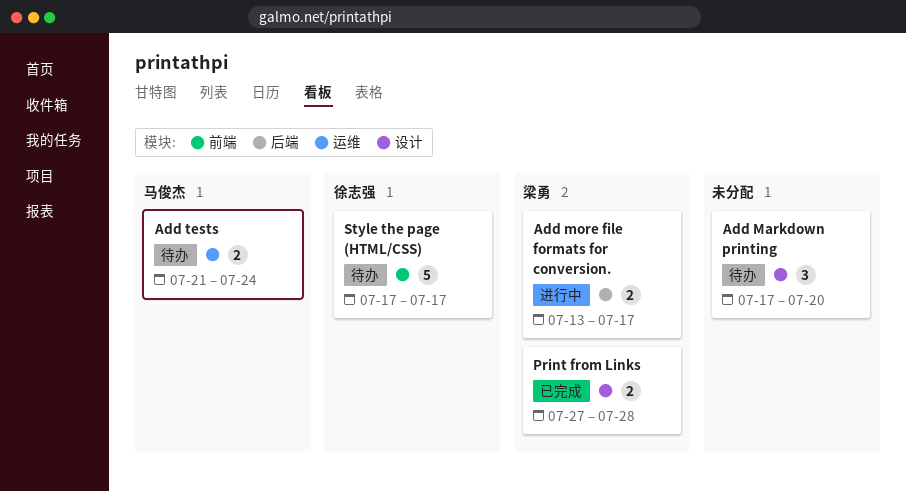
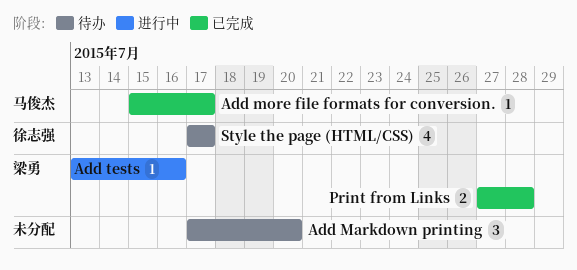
Add more file formats for conversion., status: 进行中 -> 已完成
Add more file formats for conversion., owner: 梁勇 -> 马俊杰
Add more file formats for conversion., estimate: 2 -> 1
Add more file formats for conversion., start: Jul 13 -> Jul 15
Add tests, status: 待办 -> 进行中
Add tests, owner: 马俊杰 -> 梁勇
Add tests, estimate: 2 -> 1
Add tests, start: Jul 21 -> Jul 13
Add tests, due: Jul 24 -> Jul 16
Style the page (HTML/CSS), estimate: 5 -> 4

